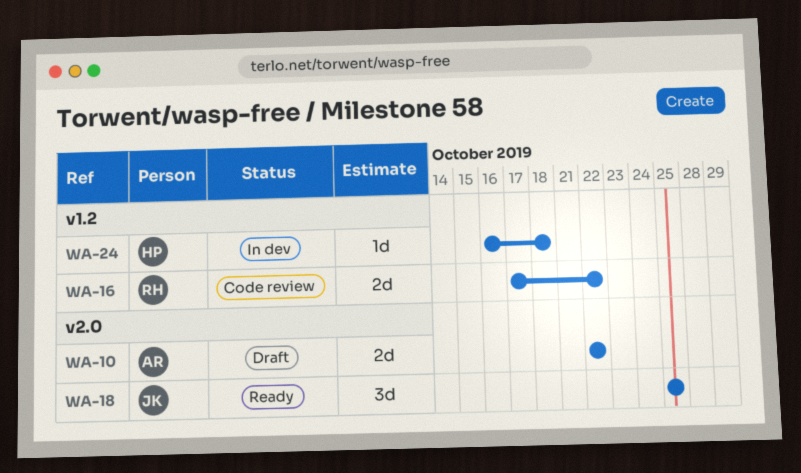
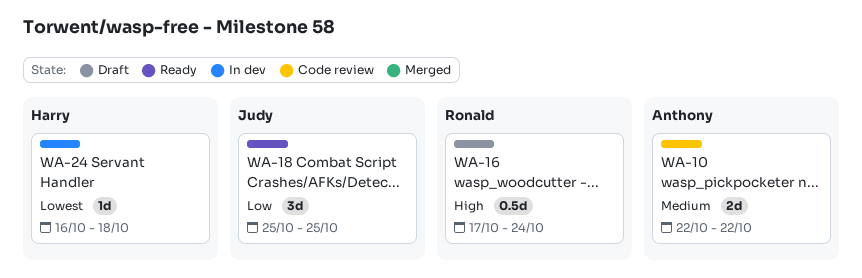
WA-10, status: Draft -> Code review
WA-16, status: Code review -> Draft
WA-16, estimate: 2d -> 0.5d
WA-16, due: Oct 22 -> Oct 24

